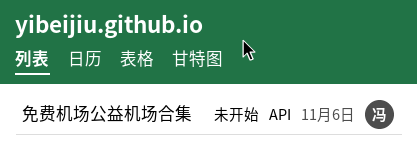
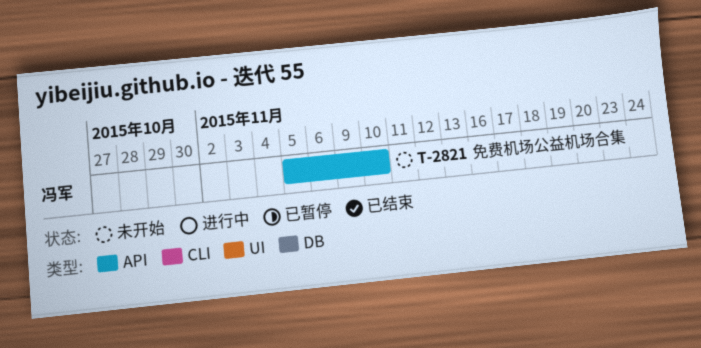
免费机场公益机场合集, due: Nov 6 -> Nov 10

